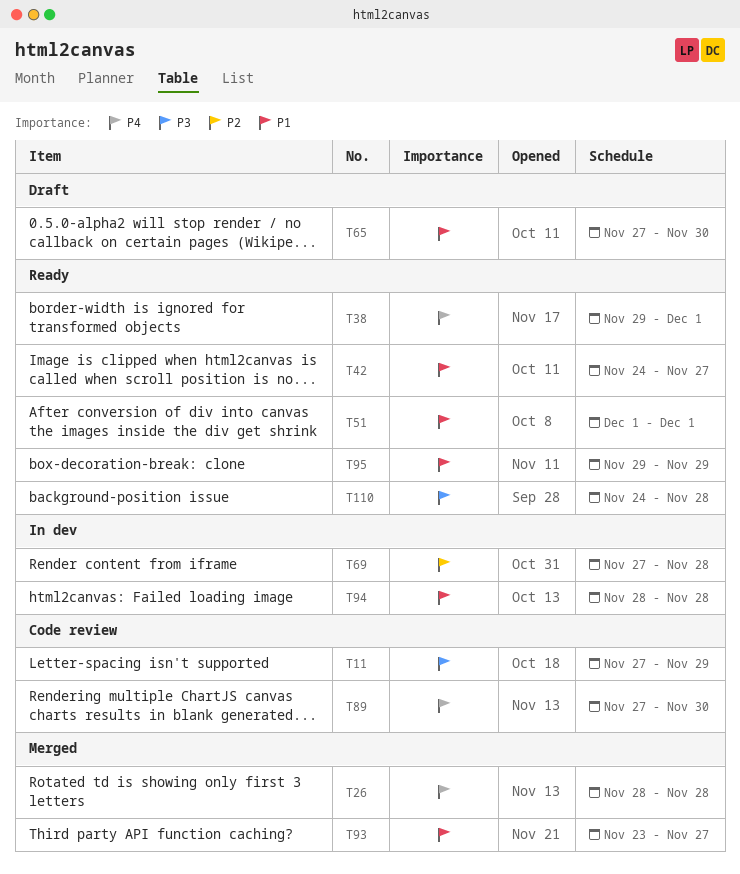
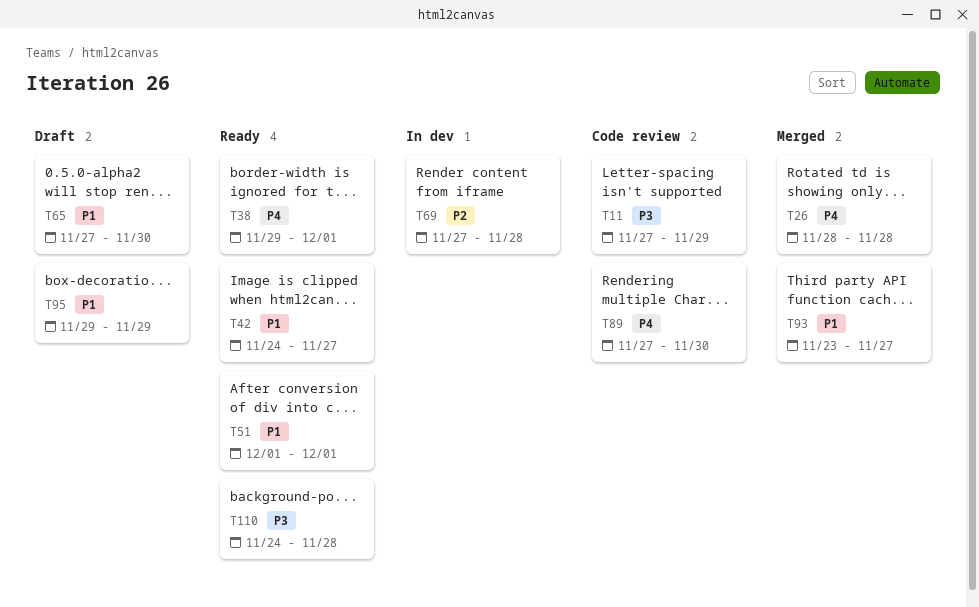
T94: present -> none
T95, status: Ready -> Draft

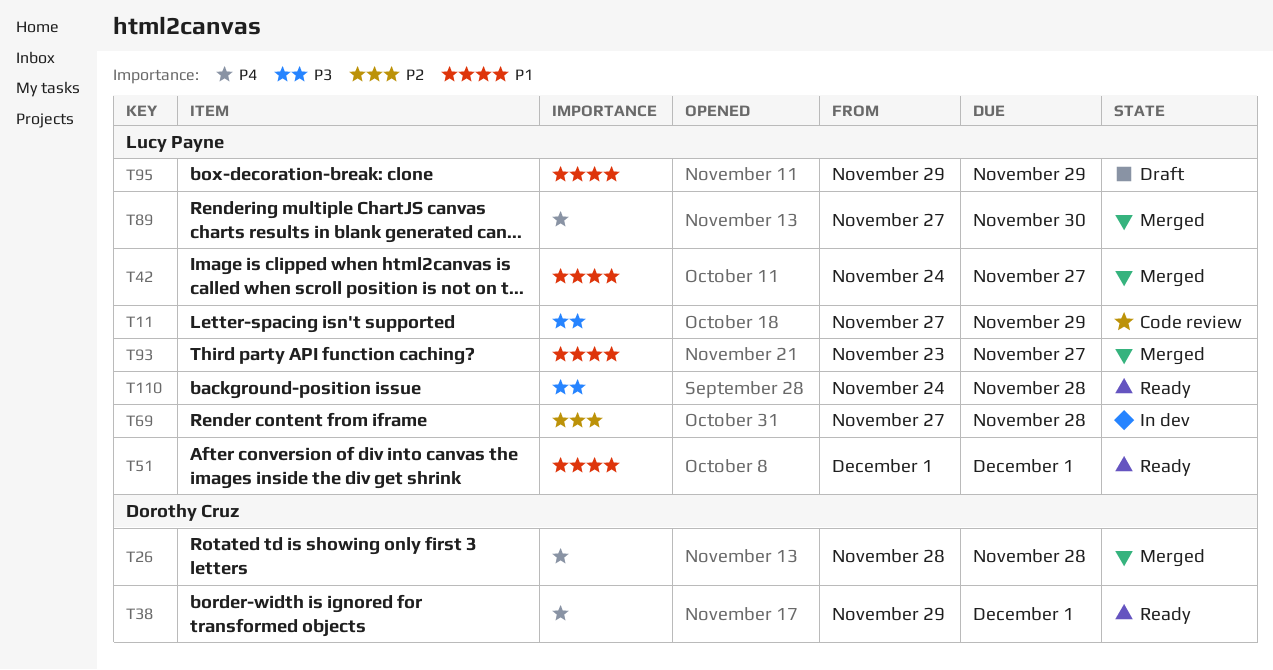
T42, status: Ready -> Merged
T65: present -> none
T89, status: Code review -> Merged

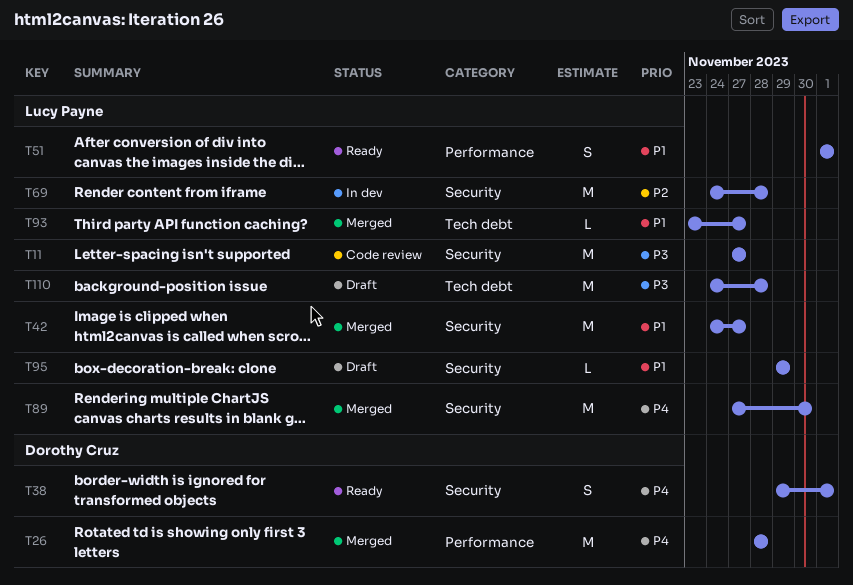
T11, due: Nov 29 -> Nov 27
T69, start: Nov 27 -> Nov 24
T110, status: Ready -> Draft

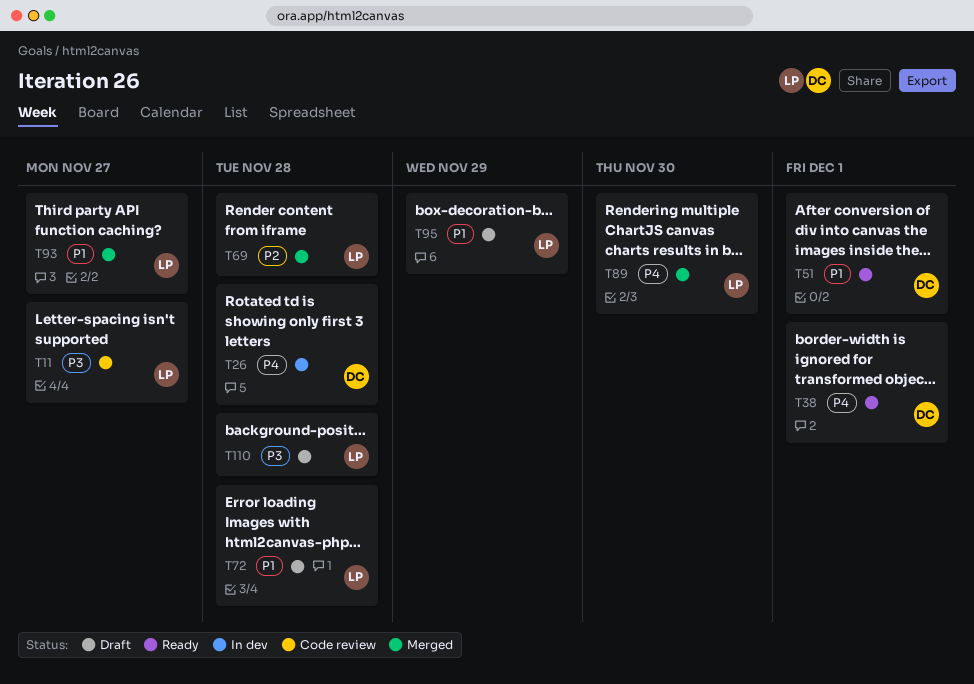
T26, status: Merged -> In dev
T42: present -> none
T51, owner: Lucy Payne -> Dorothy Cruz
T69, status: In dev -> Merged
T72: none -> present

